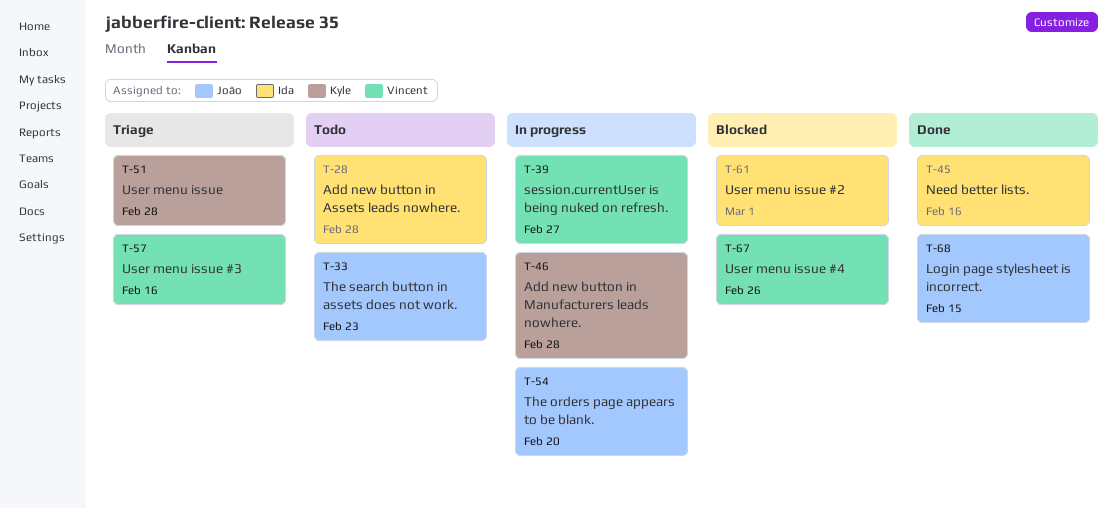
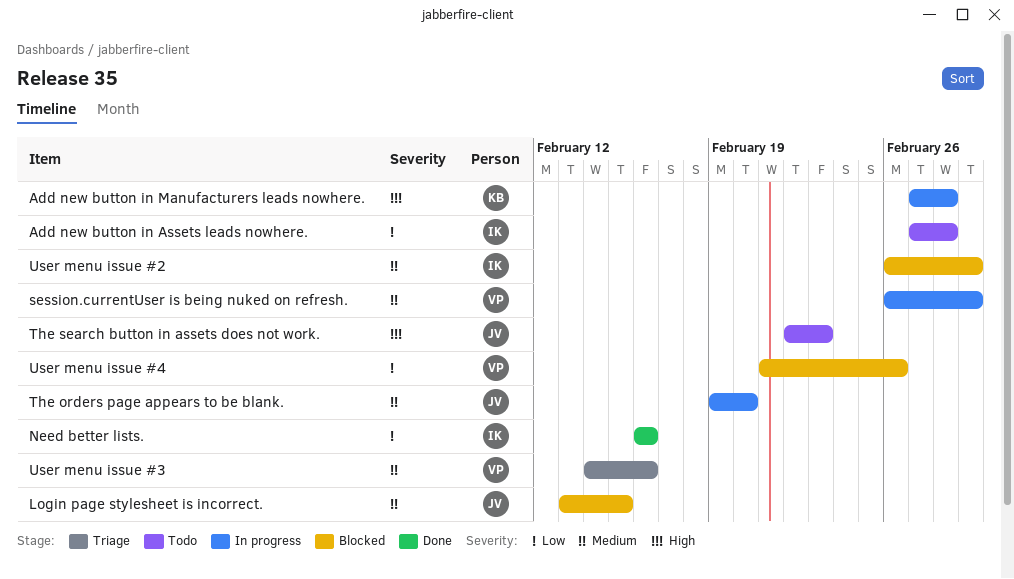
Login page stylesheet is incorrect., status: Done -> Blocked
session.currentUser is being nuked on refresh., due: Feb 27 -> Mar 1
User menu issue: present -> none

